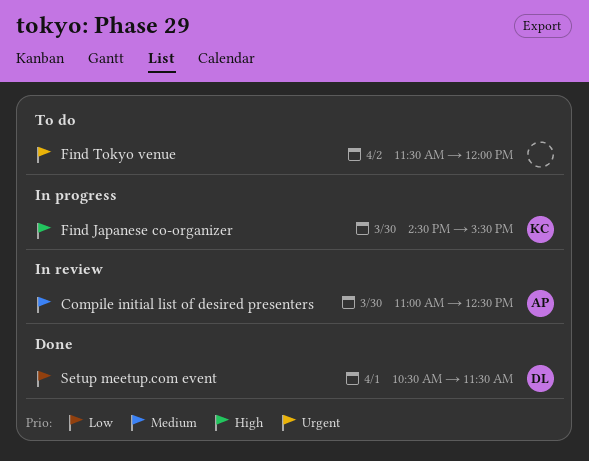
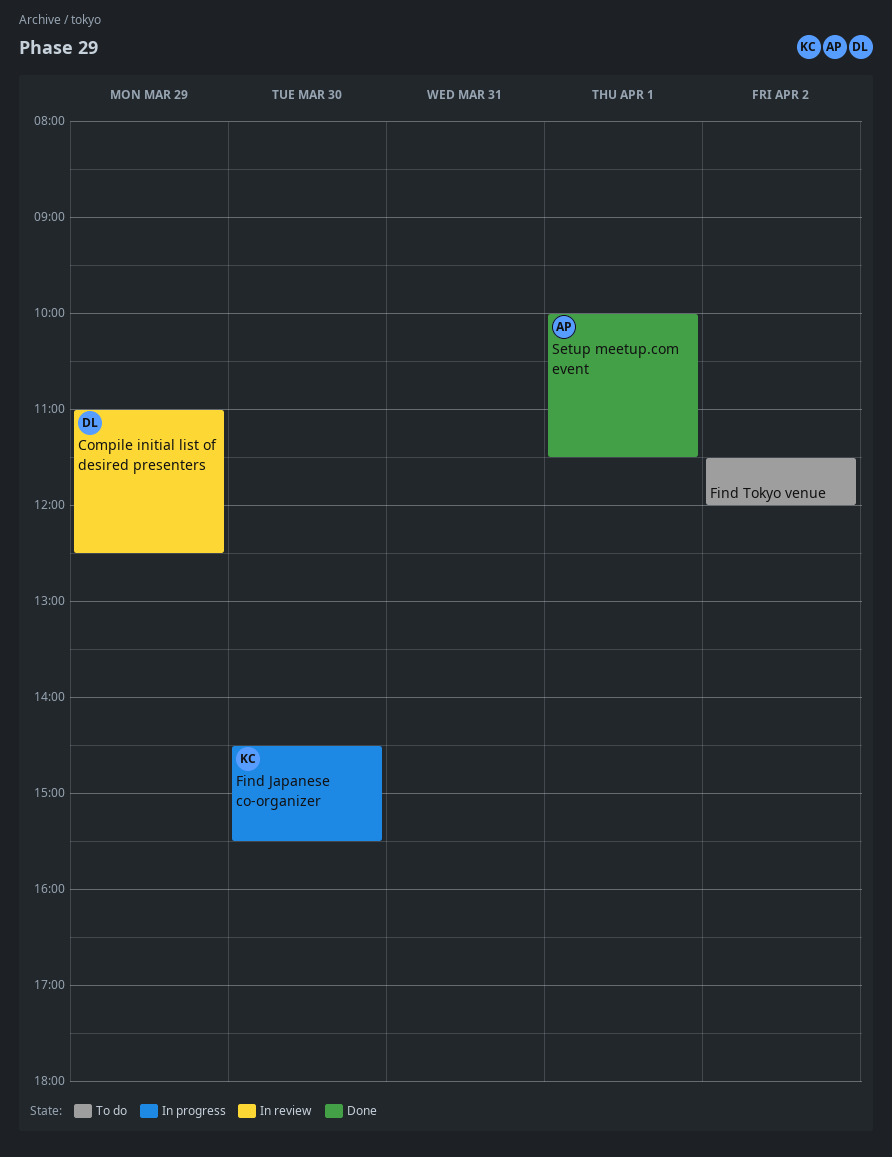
Compile initial list of desired presenters, owner: AP -> DL
Compile initial list of desired presenters, day: Mar 30 -> Mar 29
Setup meetup.com event, owner: DL -> AP
Setup meetup.com event, begins: 10:30 -> 10:00

